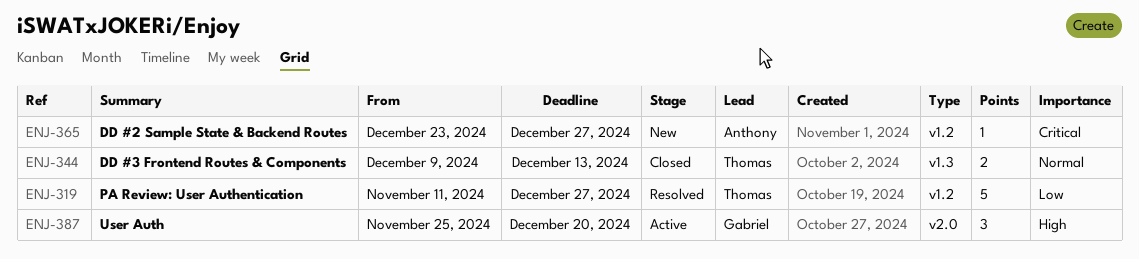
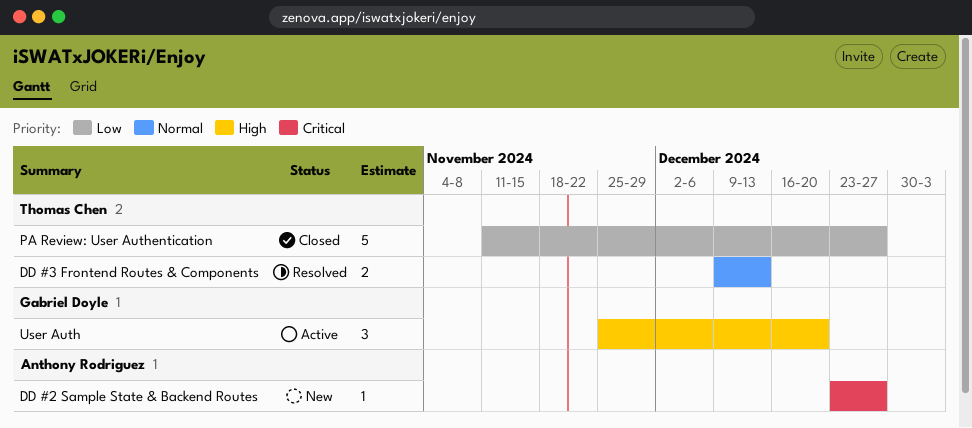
DD #3 Frontend Routes & Components, status: Closed -> Resolved
PA Review: User Authentication, status: Resolved -> Closed

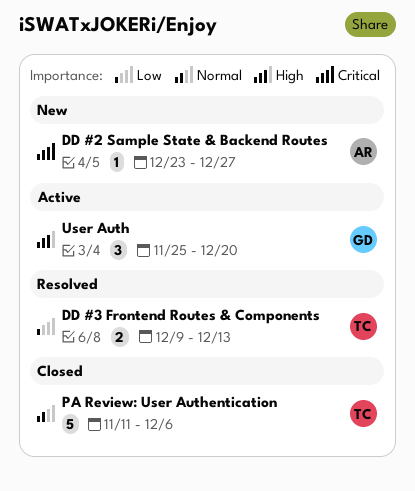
DD #3 Frontend Routes & Components, priority: Normal -> Low
PA Review: User Authentication, priority: Low -> Normal
PA Review: User Authentication, due: Dec 27 -> Dec 6

